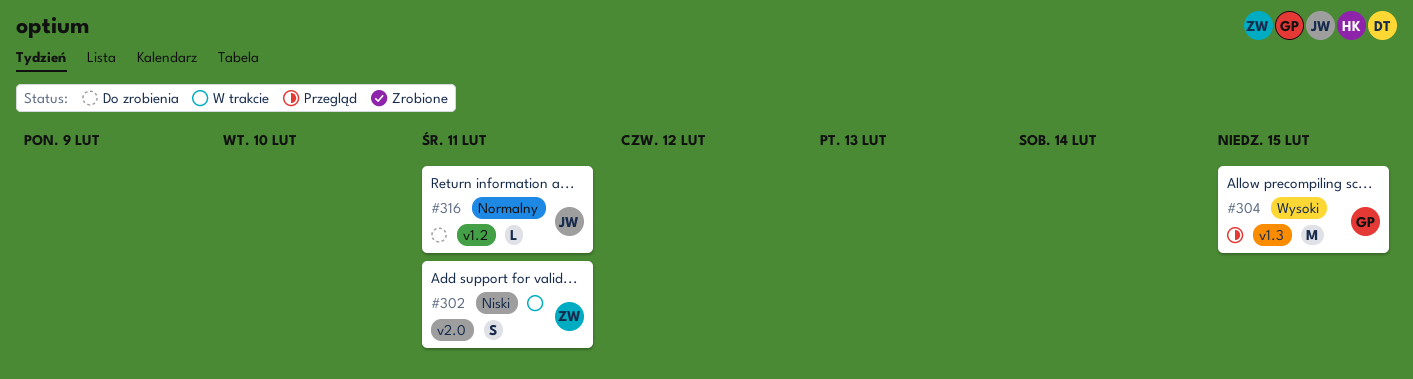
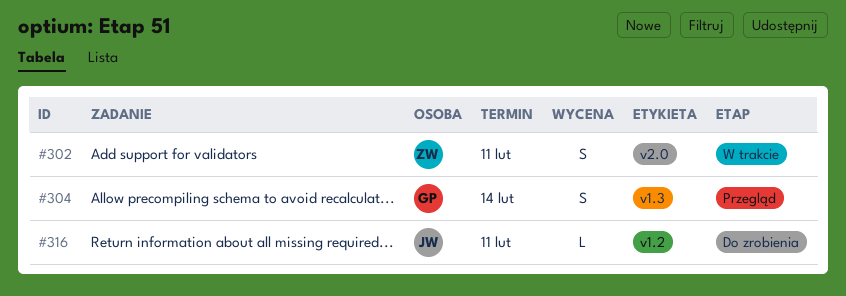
#304, estimate: M -> S
#304, due: Feb 15 -> Feb 14

